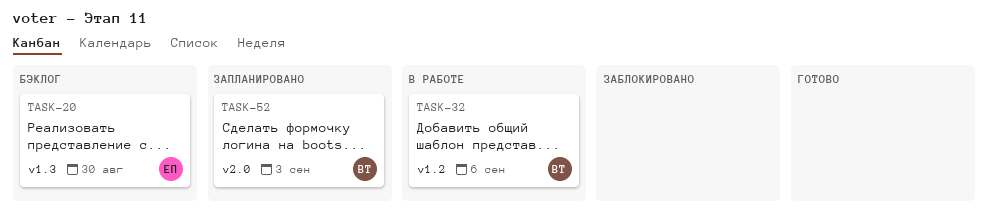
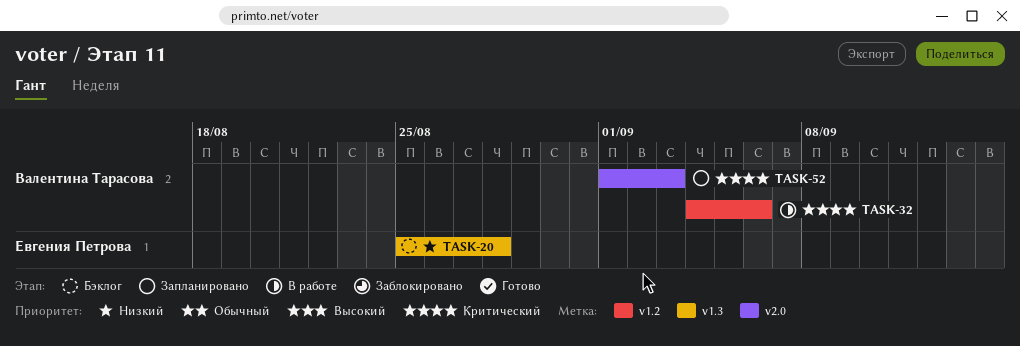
TASK-20, due: Aug 30 -> Aug 28

